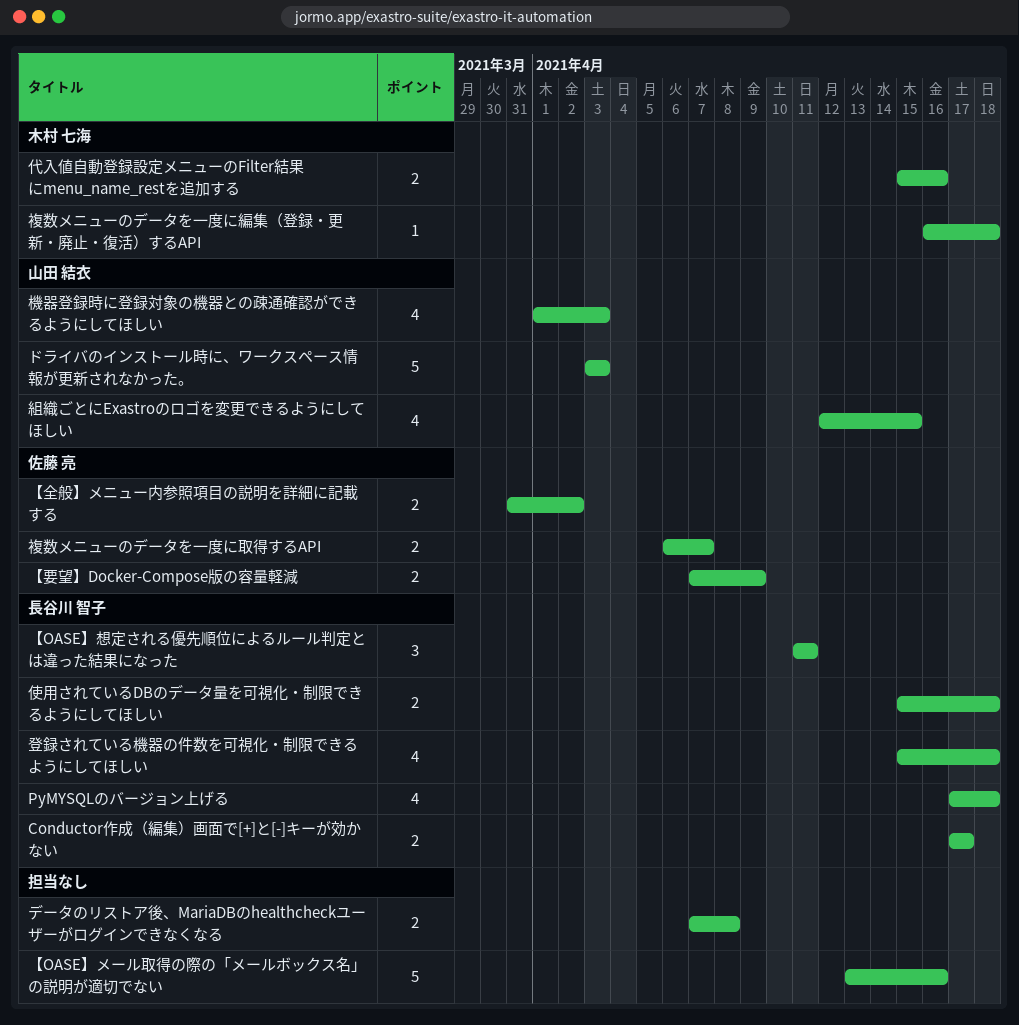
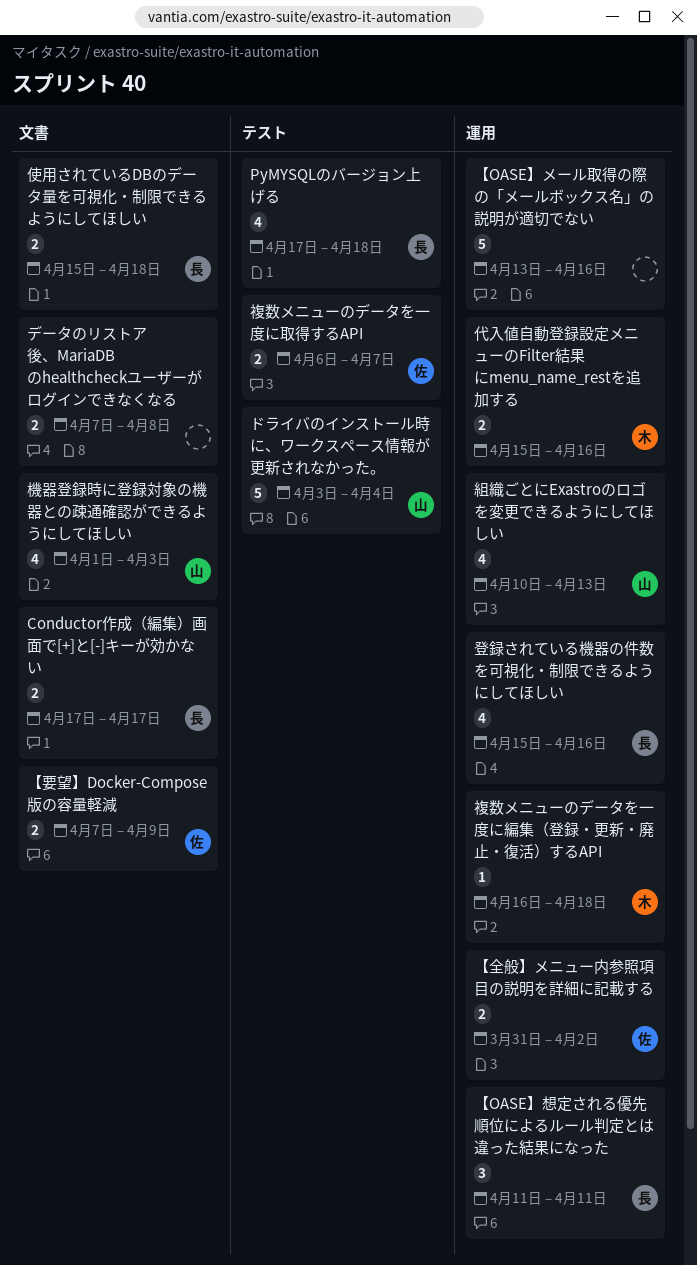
ドライバのインストール時に、ワークスペース情報が更新されなかった。, due: Apr 3 -> Apr 4
登録されている機器の件数を可視化・制限できるようにしてほしい, due: Apr 18 -> Apr 16
組織ごとにExastroのロゴを変更できるようにしてほしい, start: Apr 12 -> Apr 10
組織ごとにExastroのロゴを変更できるようにしてほしい, due: Apr 15 -> Apr 13

